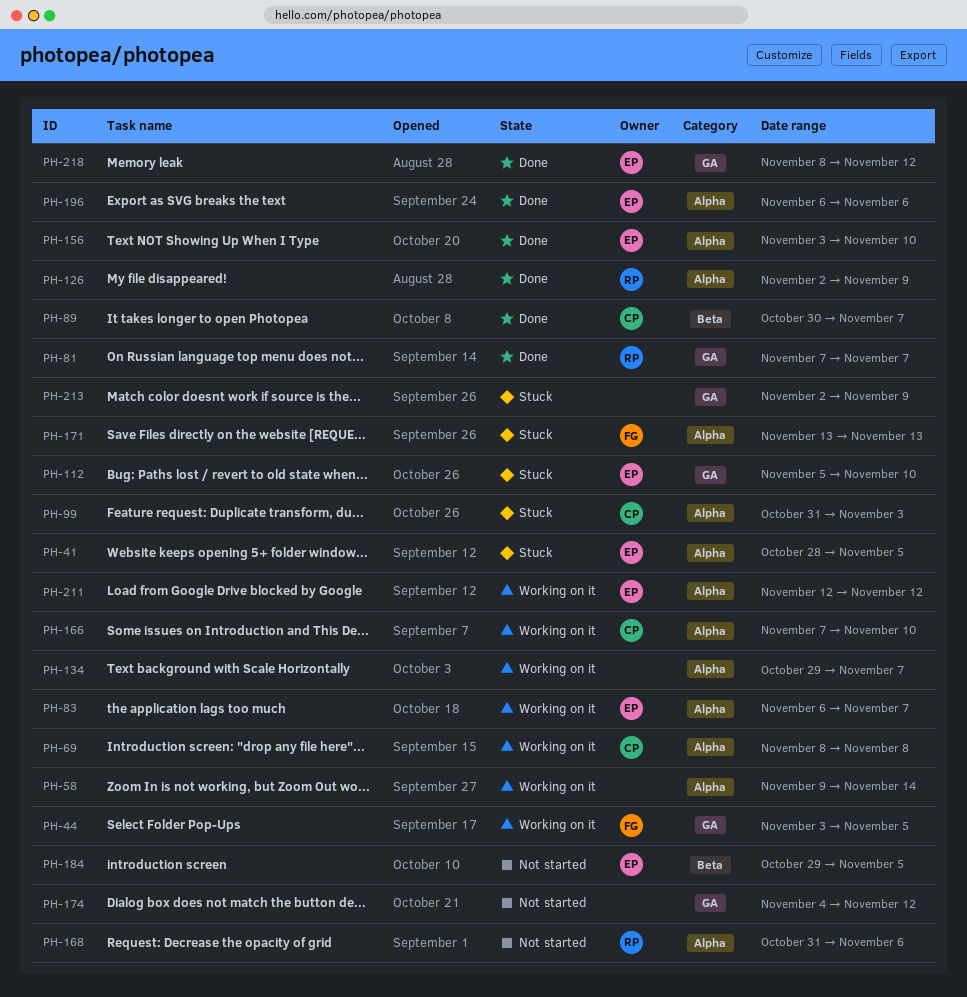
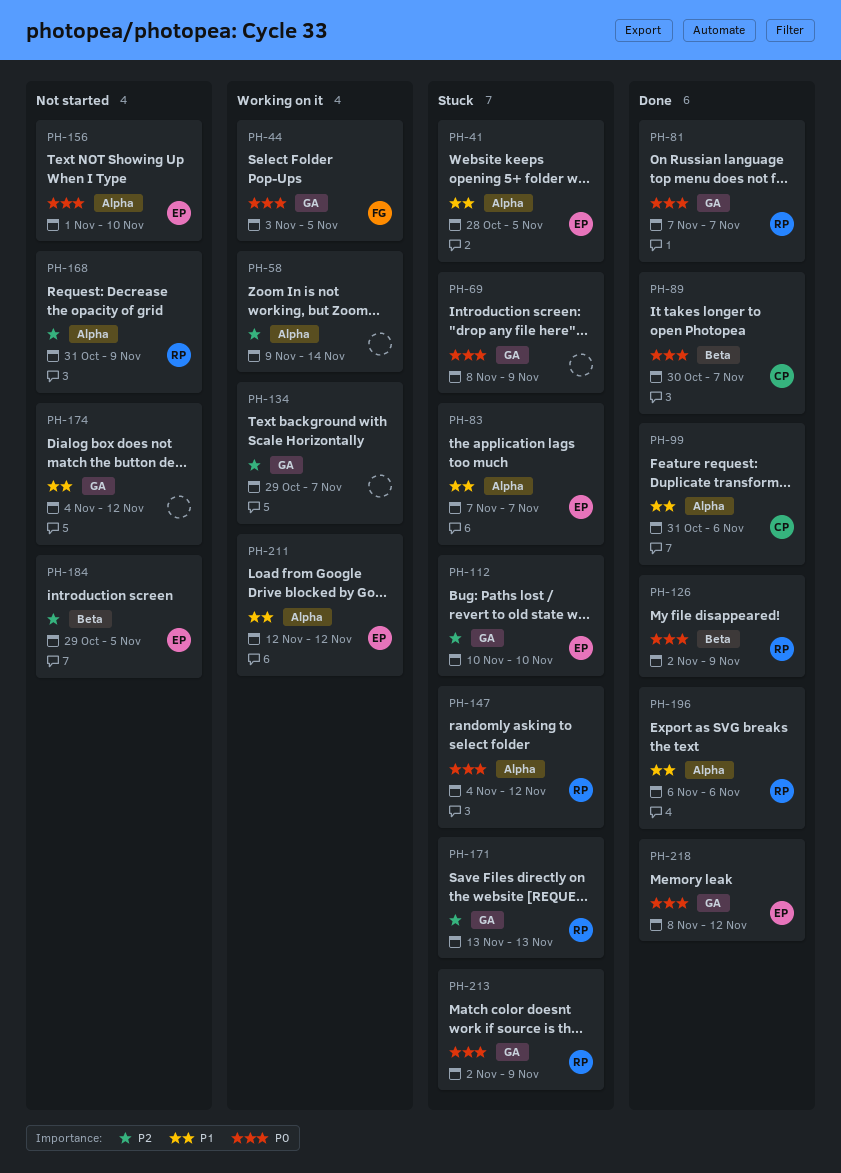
PH-69, status: Working on it -> Stuck
PH-69, owner: CP -> none
PH-69, label: Alpha -> GA
PH-69, due: Nov 8 -> Nov 9
PH-83, status: Working on it -> Stuck
PH-83, start: Nov 6 -> Nov 7
PH-99, status: Stuck -> Done
PH-99, due: Nov 3 -> Nov 6
PH-112, start: Nov 5 -> Nov 10
PH-126, label: Alpha -> Beta
PH-134, label: Alpha -> GA
PH-147: none -> present
PH-156, status: Done -> Not started
PH-156, start: Nov 3 -> Nov 1
PH-166: present -> none
PH-168, due: Nov 6 -> Nov 9
PH-171, owner: FG -> RP
PH-171, label: Alpha -> GA
PH-196, owner: EP -> RP
PH-213, owner: none -> RP

